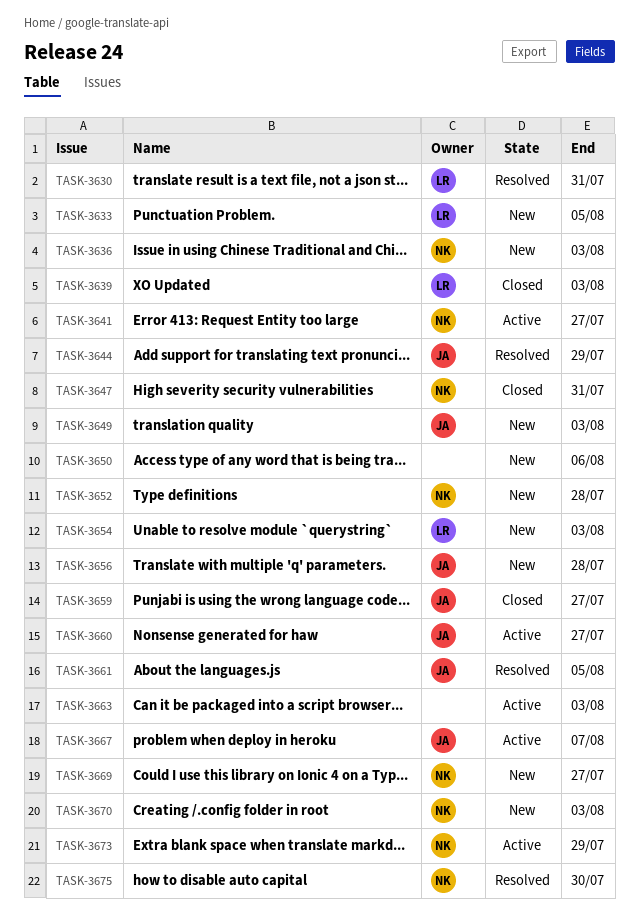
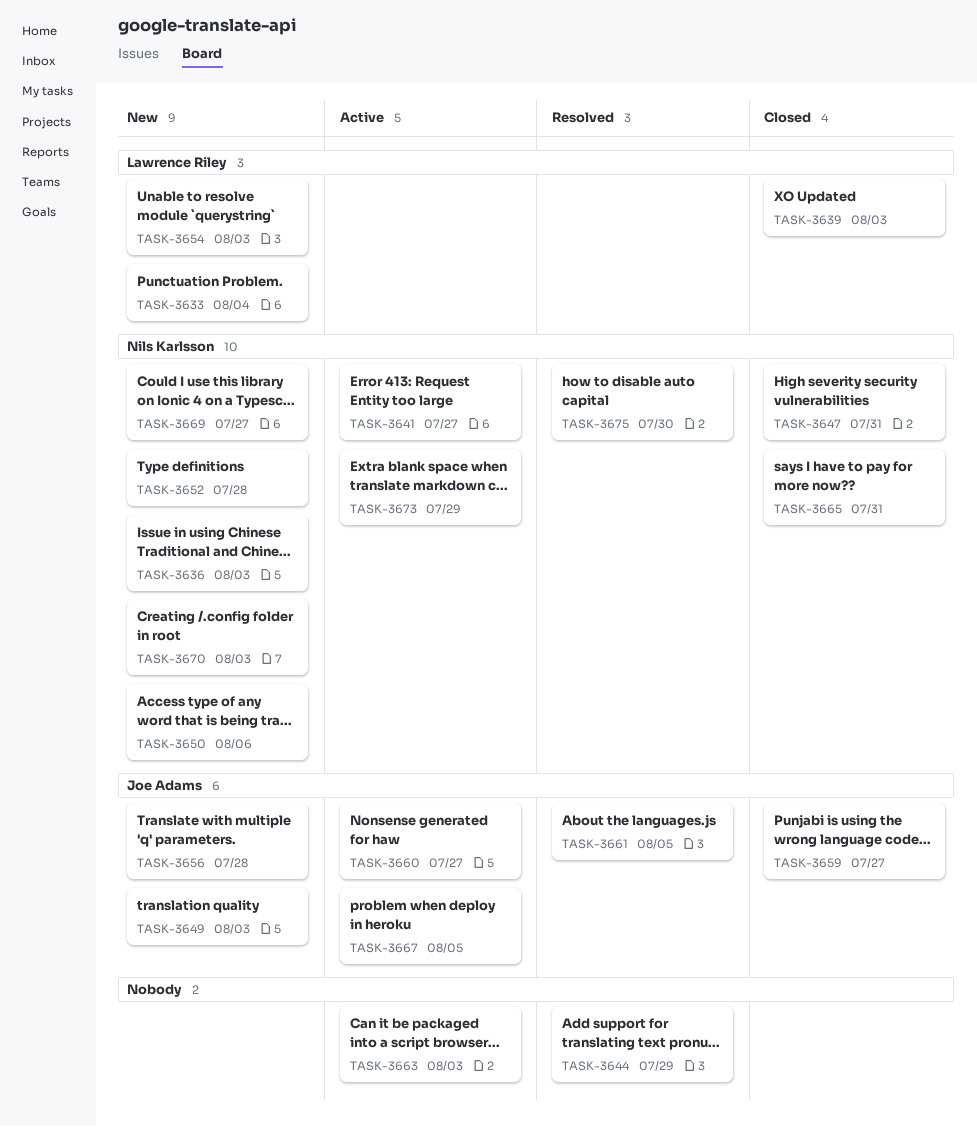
TASK-3630: present -> none
TASK-3633, due: Aug 5 -> Aug 4
TASK-3644, owner: Joe Adams -> none
TASK-3650, owner: none -> Nils Karlsson
TASK-3665: none -> present
TASK-3667, due: Aug 7 -> Aug 5

